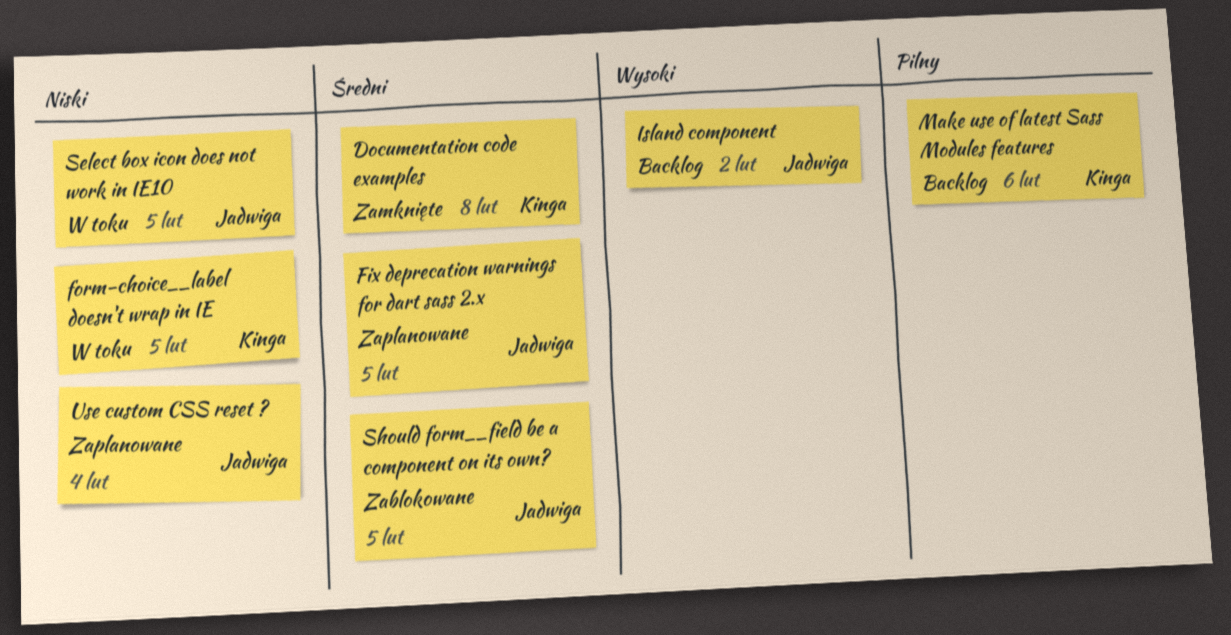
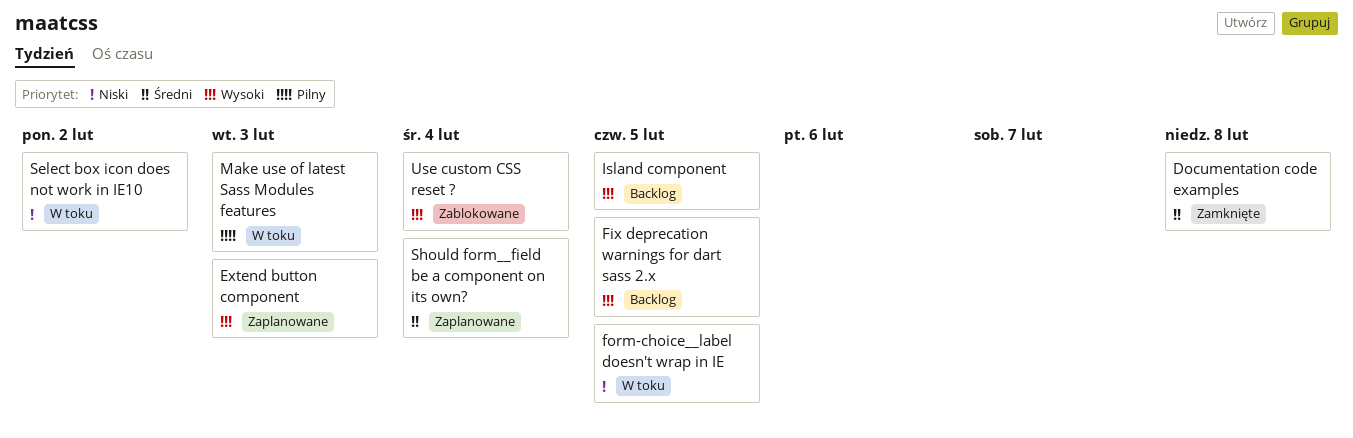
Extend button component: none -> present
Fix deprecation warnings for dart sass 2.x, status: Zaplanowane -> Backlog
Fix deprecation warnings for dart sass 2.x, priority: Średni -> Wysoki
Island component, due: Feb 2 -> Feb 5
Make use of latest Sass Modules features, status: Backlog -> W toku
Make use of latest Sass Modules features, due: Feb 6 -> Feb 3
Select box icon does not work in IE10, due: Feb 5 -> Feb 2
Should form__field be a component on its own?, status: Zablokowane -> Zaplanowane
Should form__field be a component on its own?, due: Feb 5 -> Feb 4
Use custom CSS reset ?, status: Zaplanowane -> Zablokowane
Use custom CSS reset ?, priority: Niski -> Wysoki

